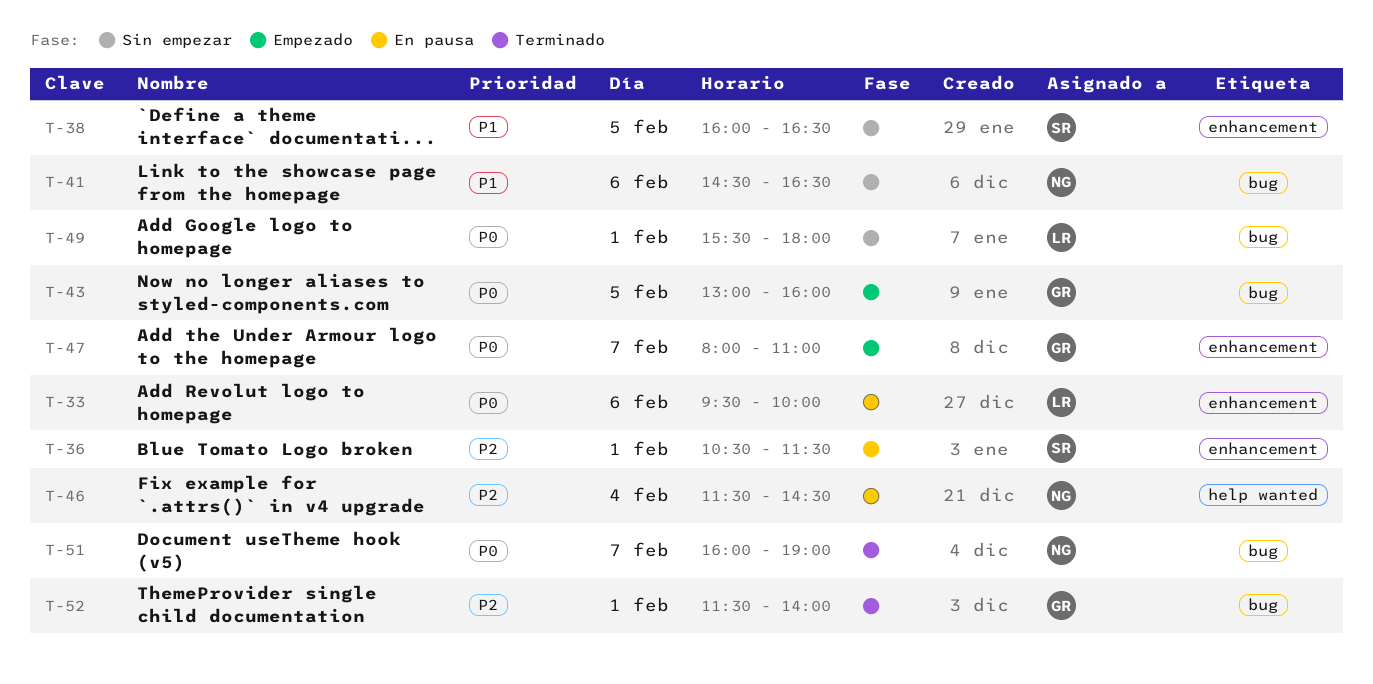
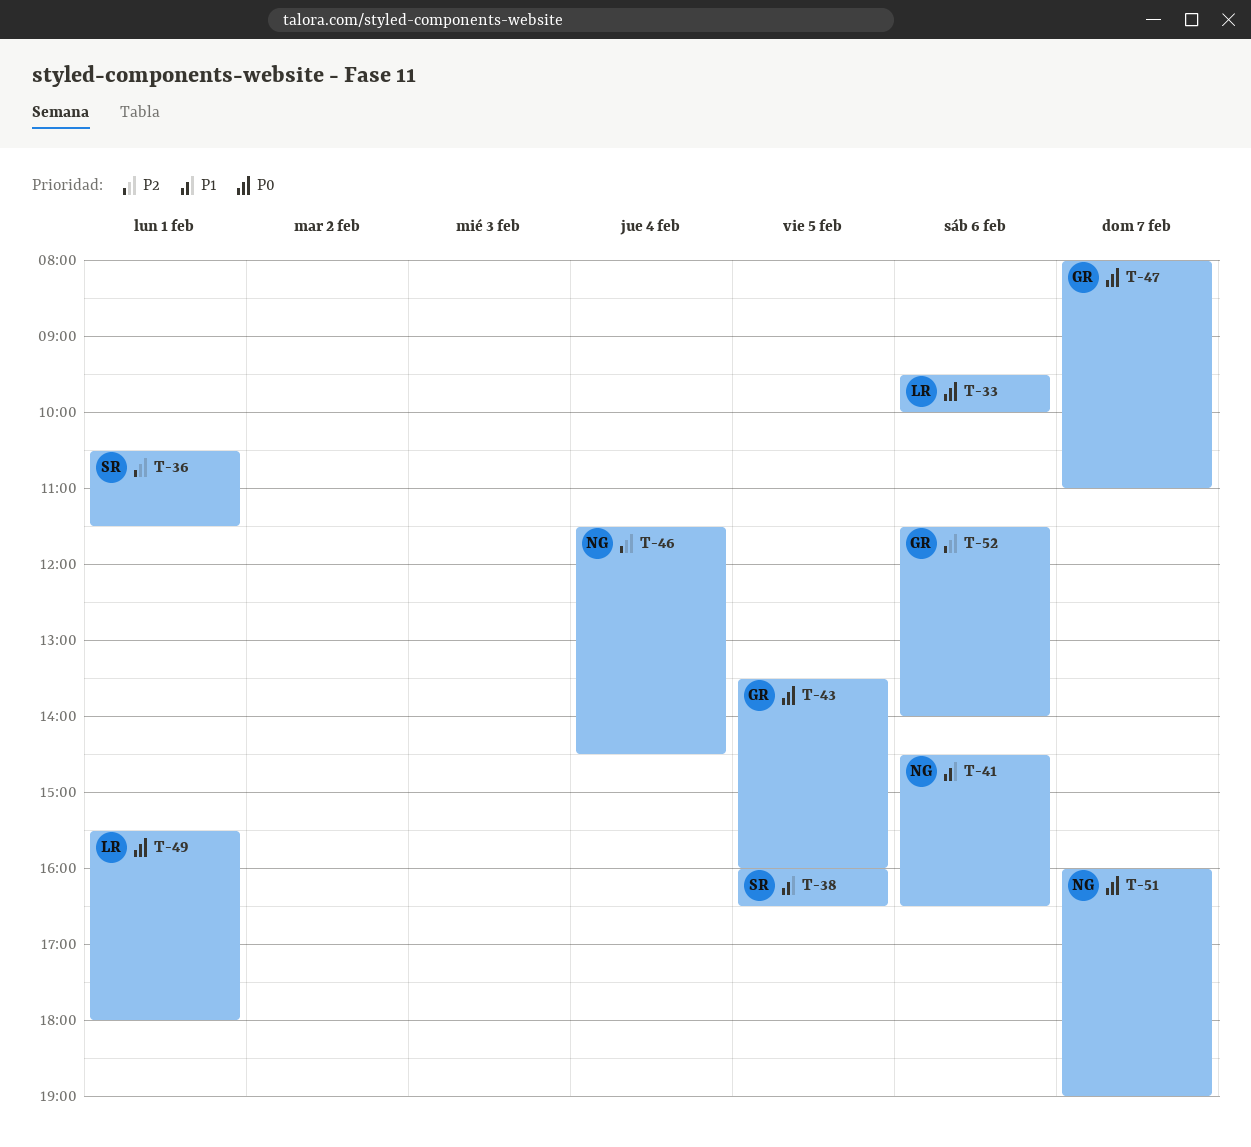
T-43, begins: 13:00 -> 13:30
T-52, day: Feb 1 -> Feb 6

